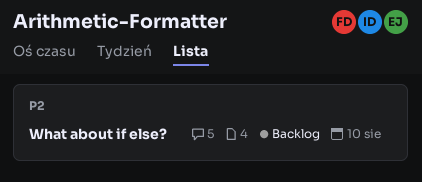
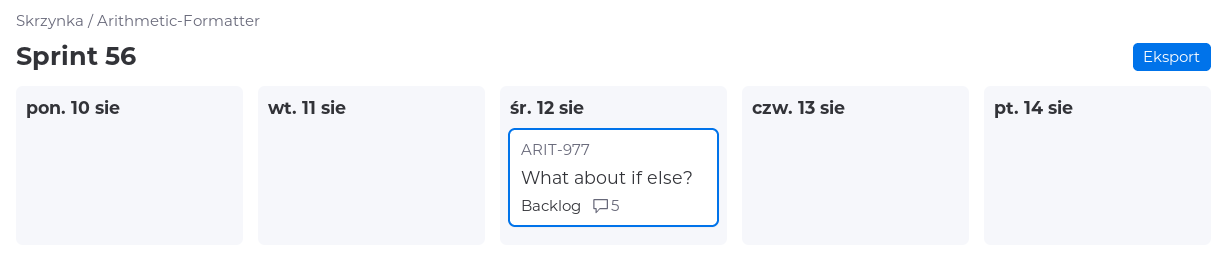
What about if else?, due: Aug 10 -> Aug 12

